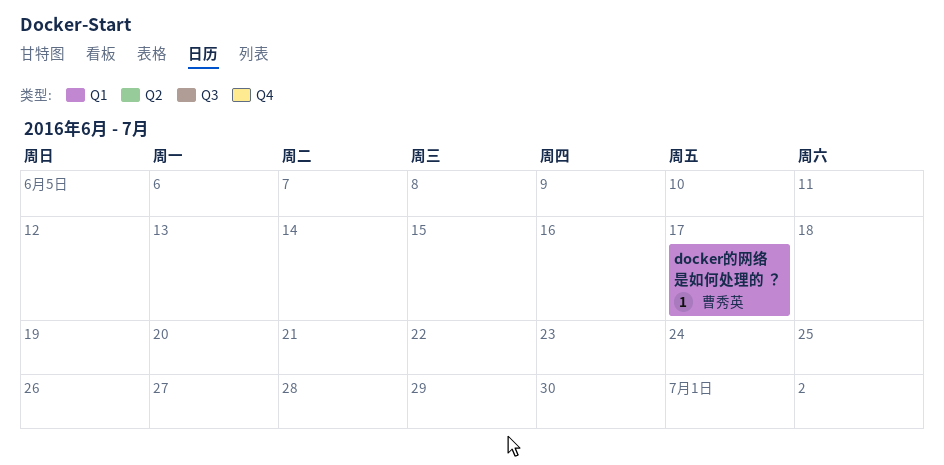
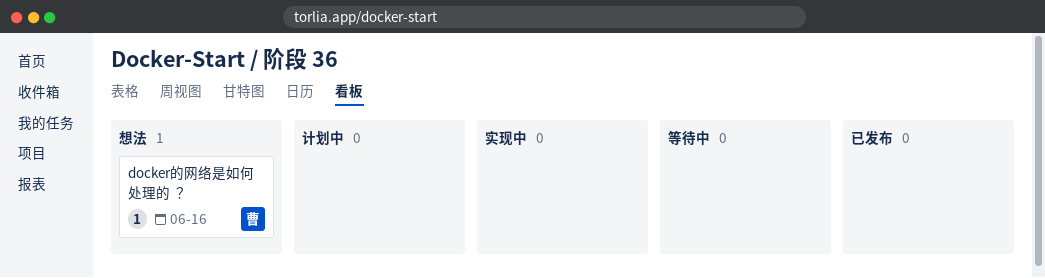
docker的网络是如何处理的 ？, due: Jun 17 -> Jun 16

